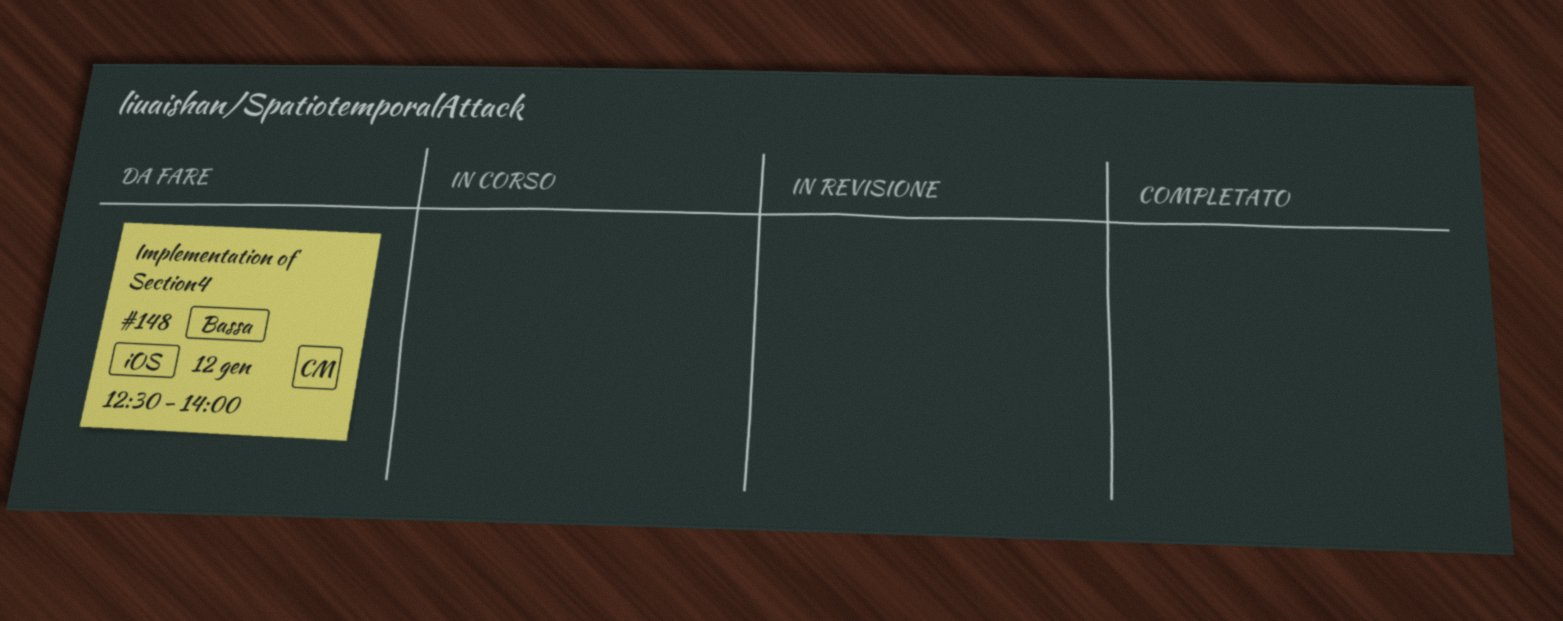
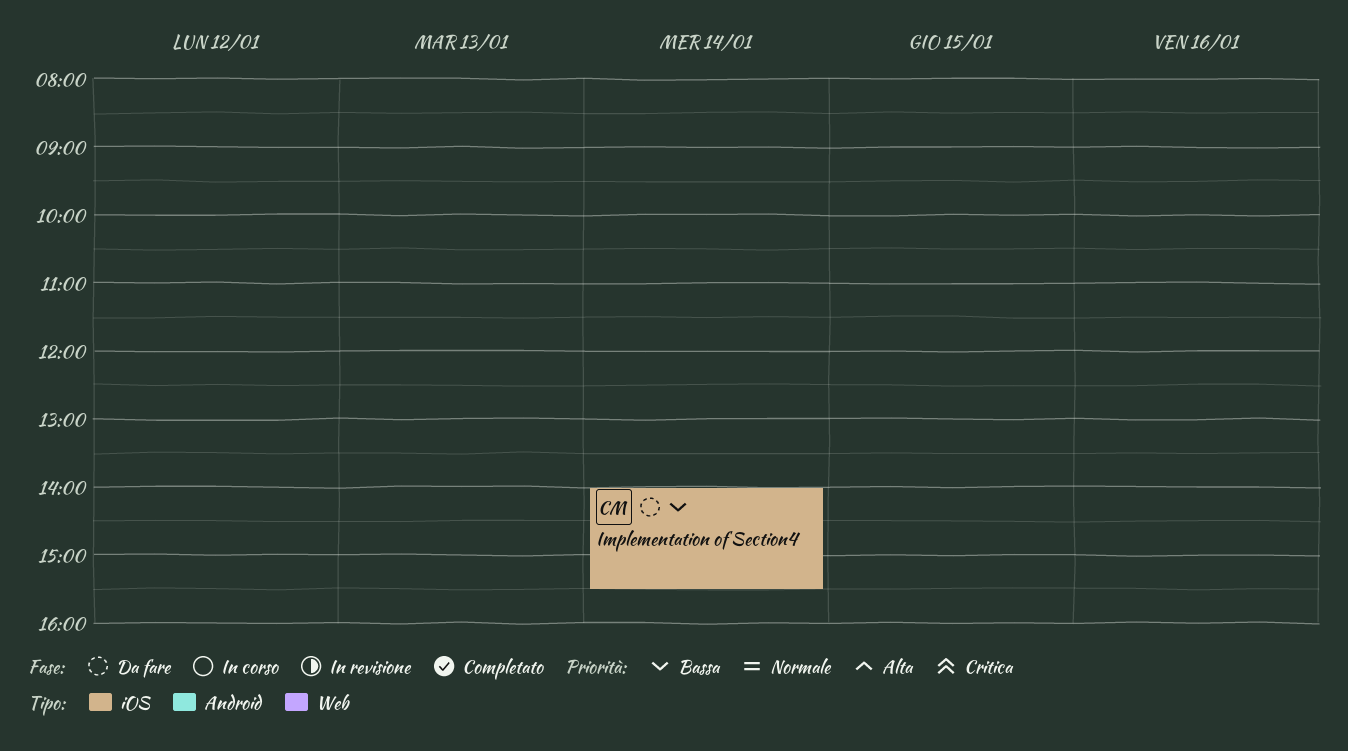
Implementation of Section4, day: Jan 12 -> Jan 14
Implementation of Section4, begins: 12:30 -> 14:00
Implementation of Section4, ends: 14:00 -> 15:30

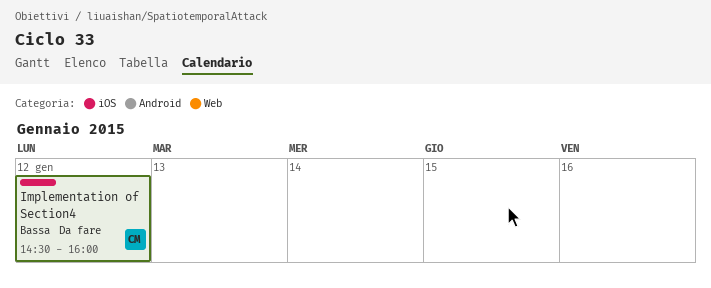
Implementation of Section4, day: Jan 14 -> Jan 12
Implementation of Section4, begins: 14:00 -> 14:30
Implementation of Section4, ends: 15:30 -> 16:00

